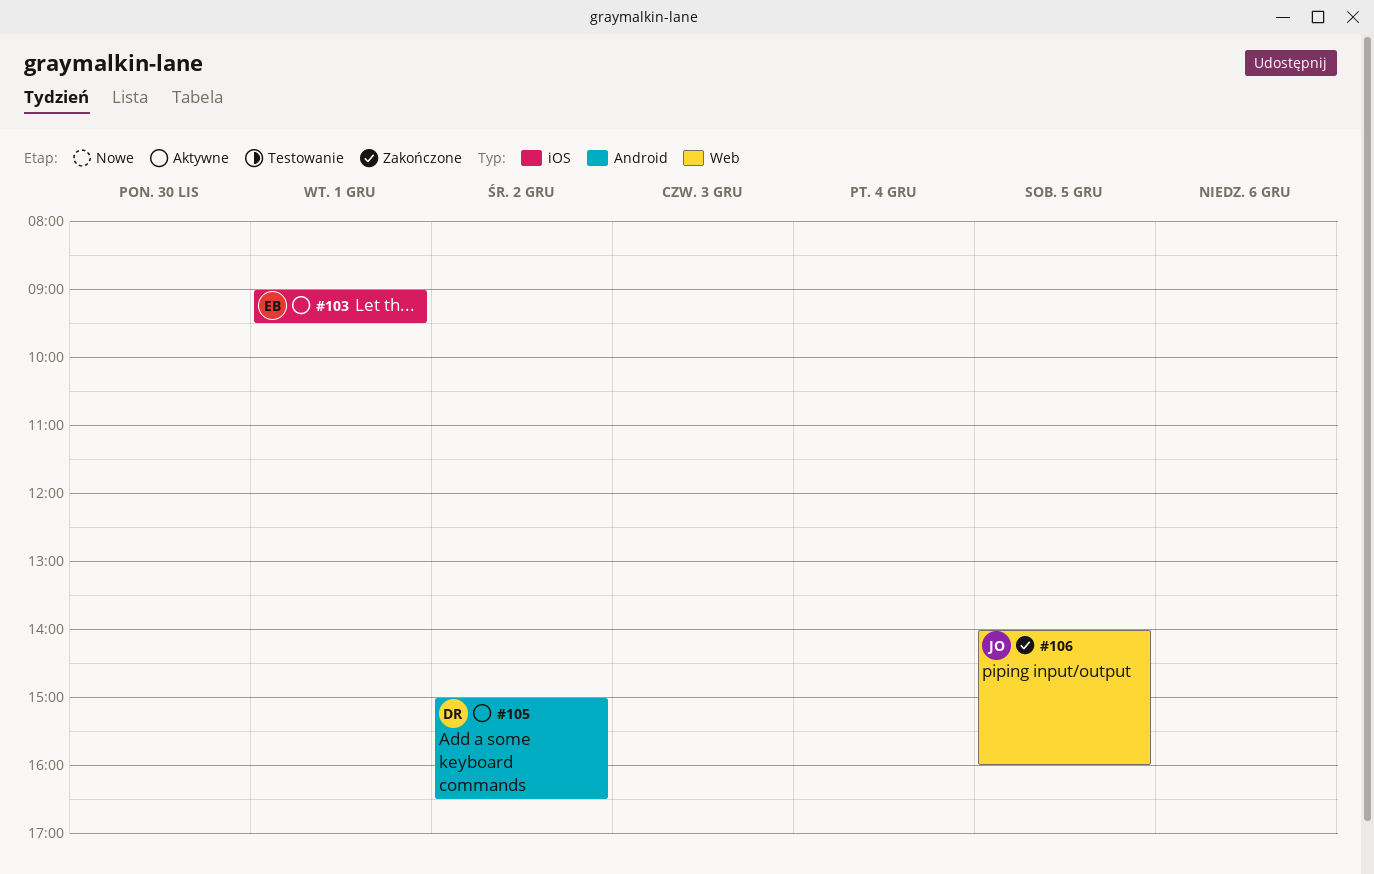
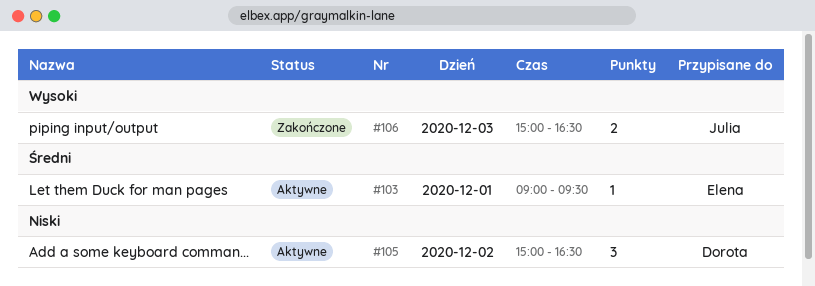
#106, day: Dec 5 -> Dec 3
#106, begins: 14:00 -> 15:00
#106, ends: 16:00 -> 16:30

